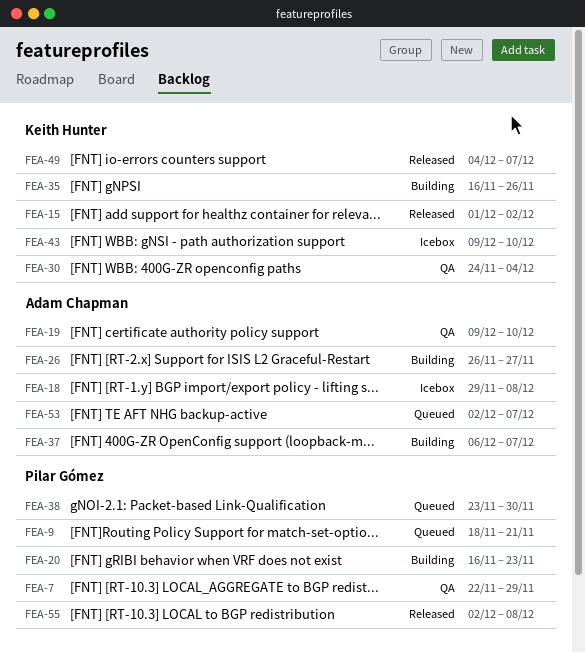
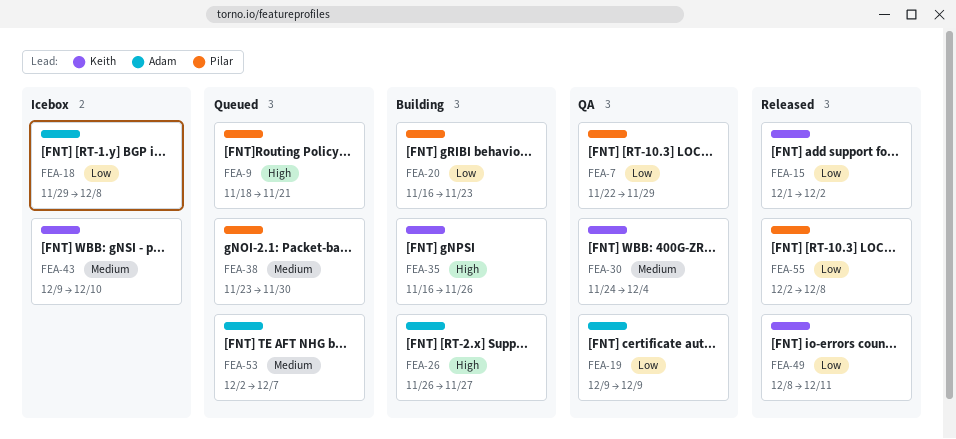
FEA-19, due: Dec 10 -> Dec 9
FEA-37: present -> none
FEA-49, start: Dec 4 -> Dec 8
FEA-49, due: Dec 7 -> Dec 11

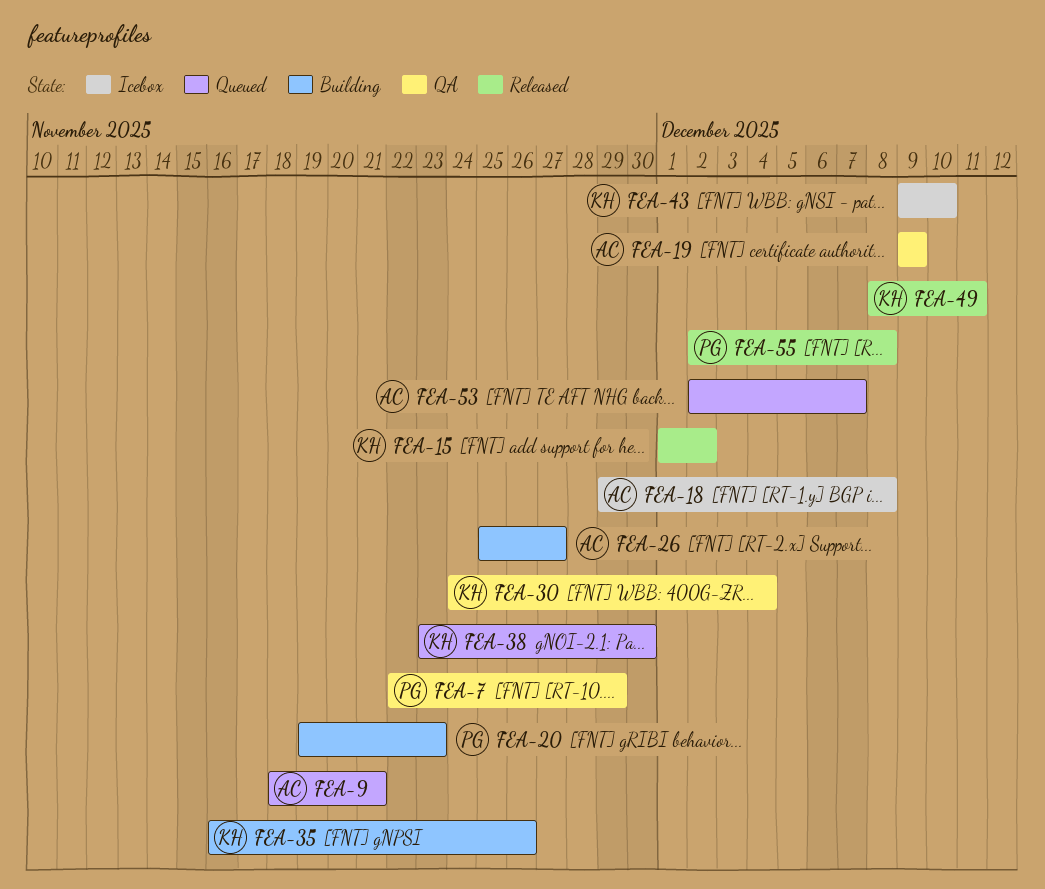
FEA-9, owner: Pilar -> Adam
FEA-20, start: Nov 16 -> Nov 19
FEA-26, start: Nov 26 -> Nov 25
FEA-38, owner: Pilar -> Keith

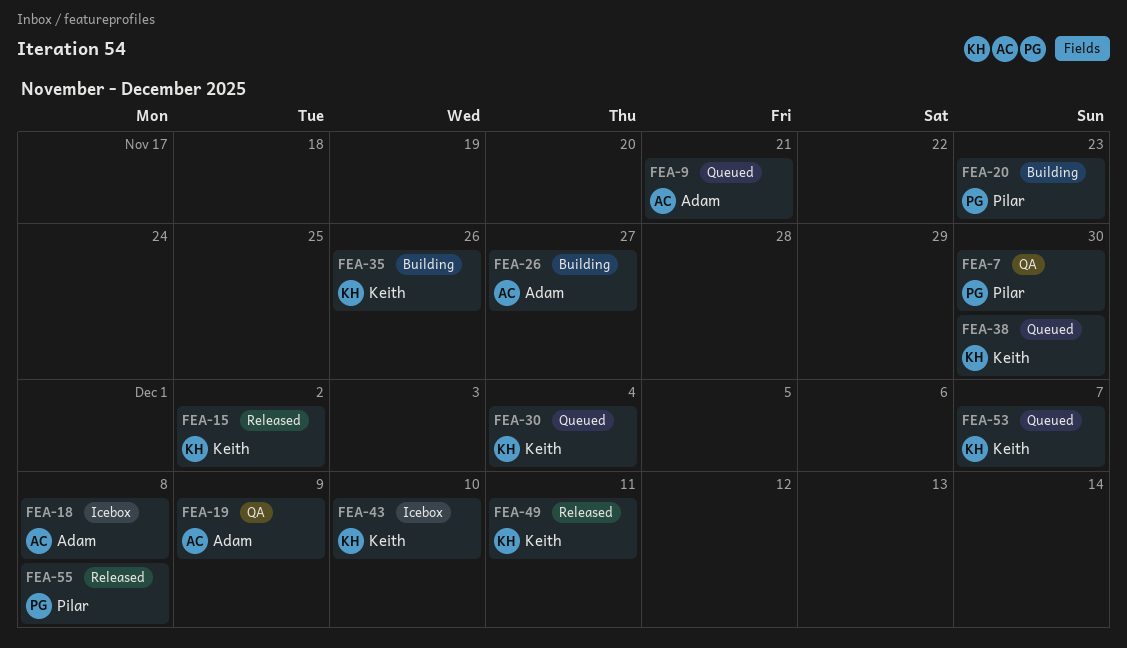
FEA-7, due: Nov 29 -> Nov 30
FEA-30, status: QA -> Queued
FEA-53, owner: Adam -> Keith

